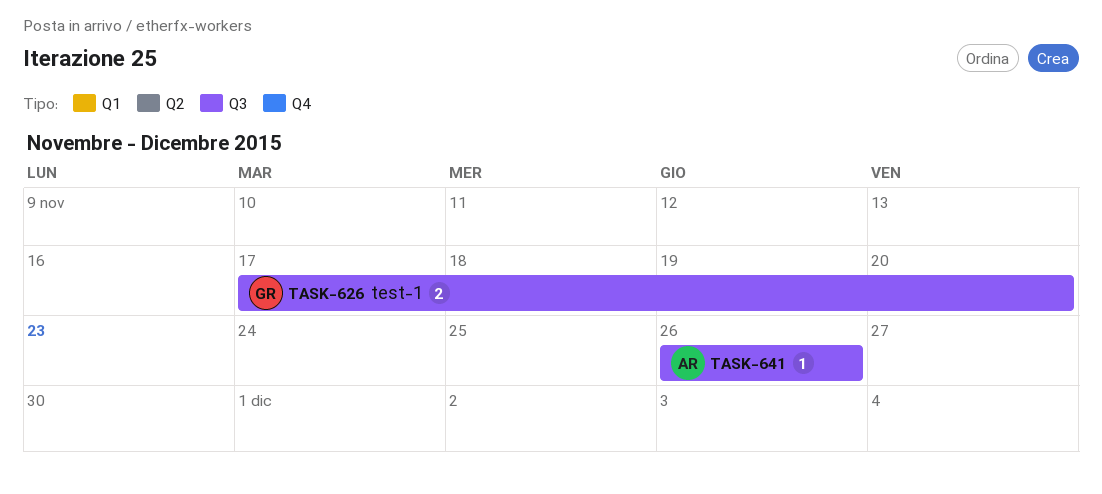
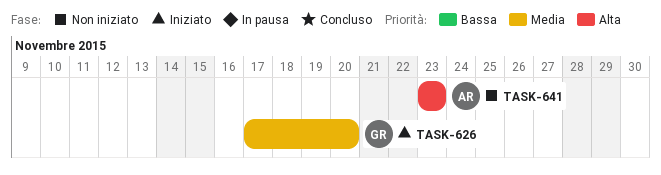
TASK-641, start: Nov 26 -> Nov 23
TASK-641, due: Nov 26 -> Nov 23

